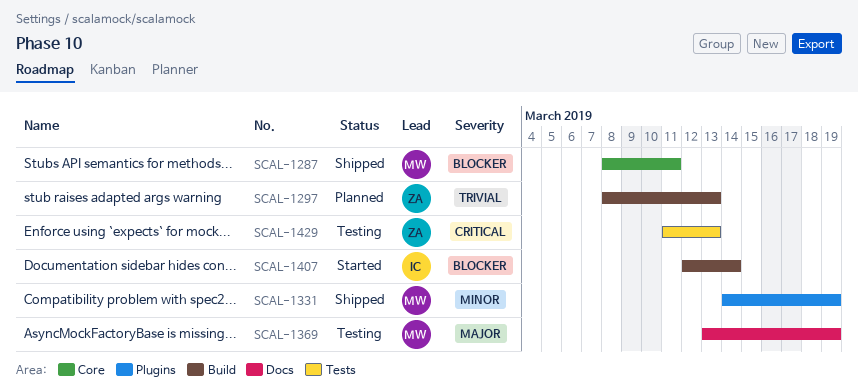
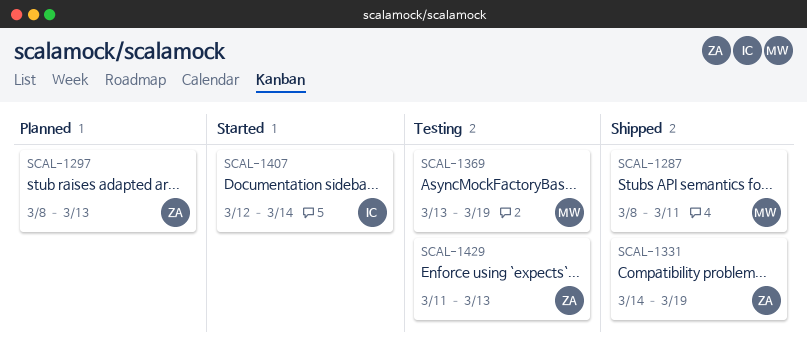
SCAL-1331, owner: MW -> ZA

